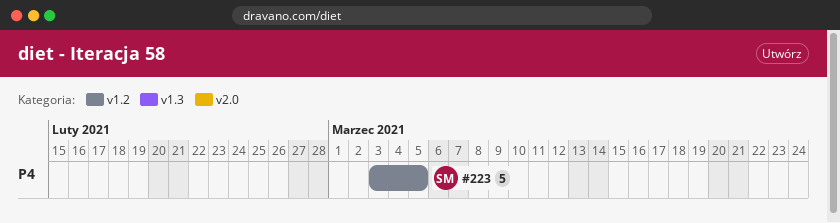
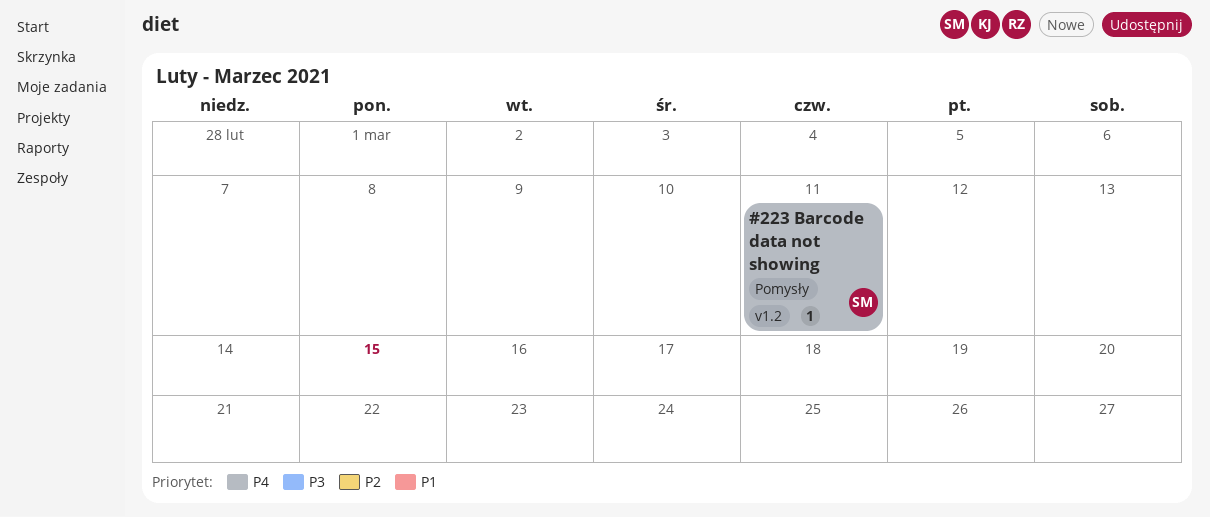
#223, estimate: 5 -> 1
#223, due: Mar 5 -> Mar 11

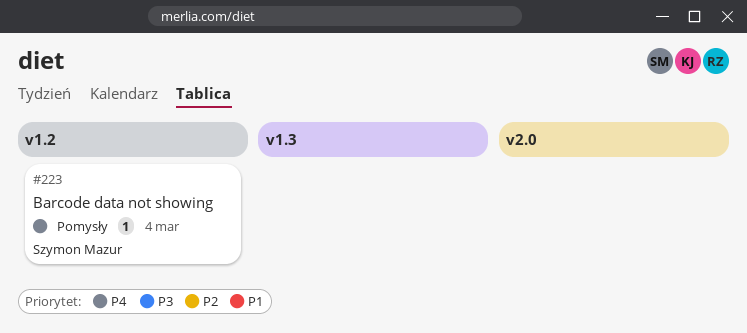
#223, due: Mar 11 -> Mar 4

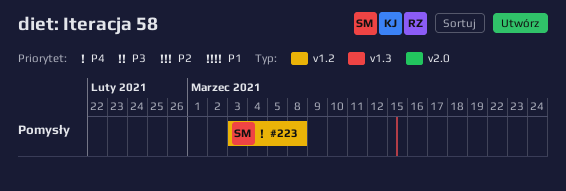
#223, due: Mar 4 -> Mar 8

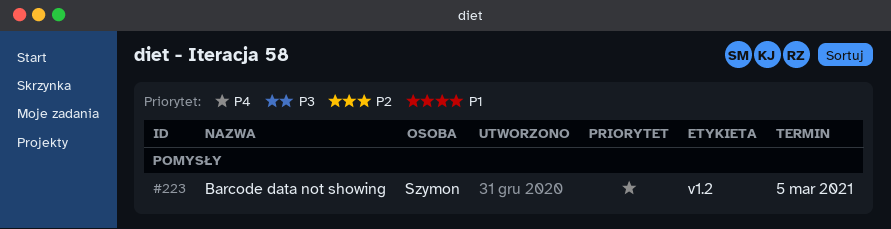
#223, due: Mar 8 -> Mar 5

